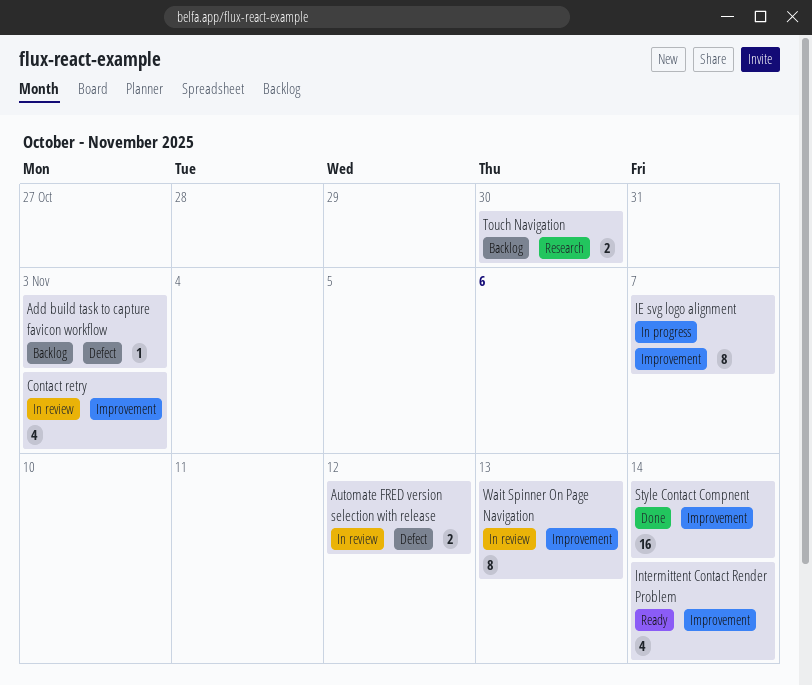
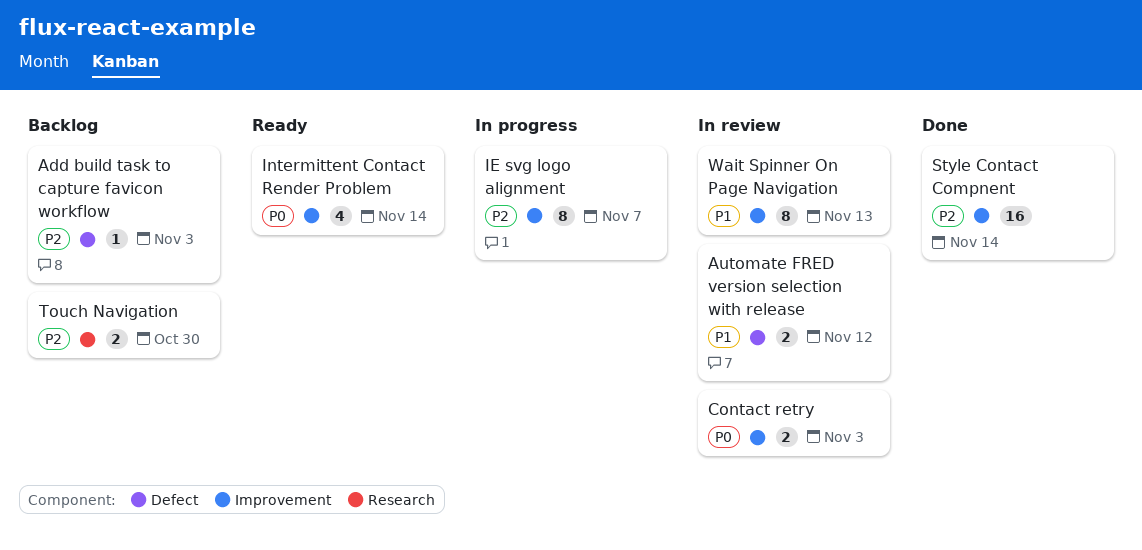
Contact retry, estimate: 4 -> 2

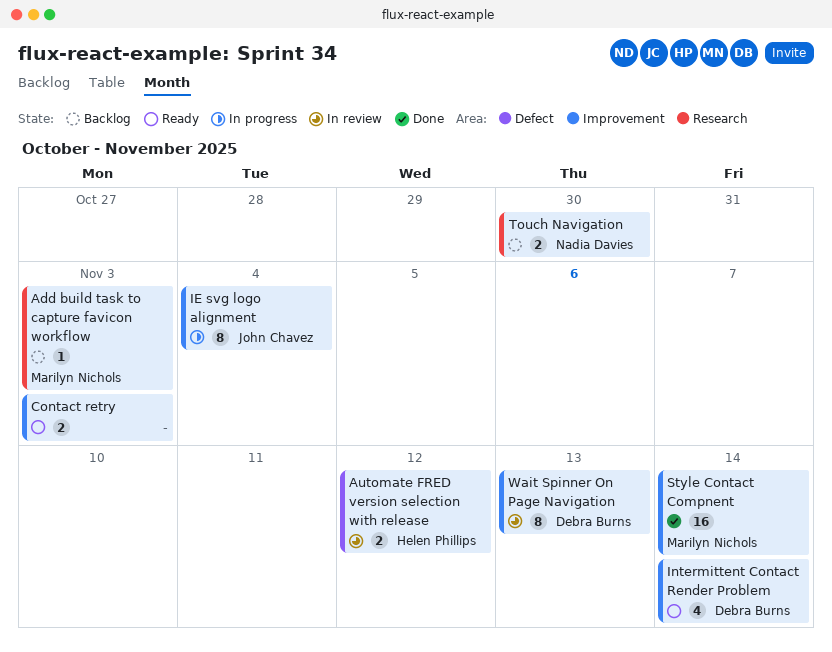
Add build task to capture favicon workflow, label: Defect -> Research
Contact retry, status: In review -> Ready
IE svg logo alignment, due: Nov 7 -> Nov 4

